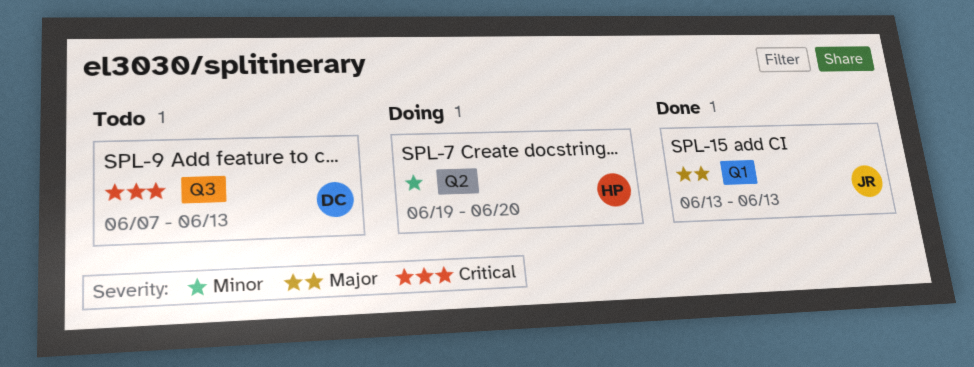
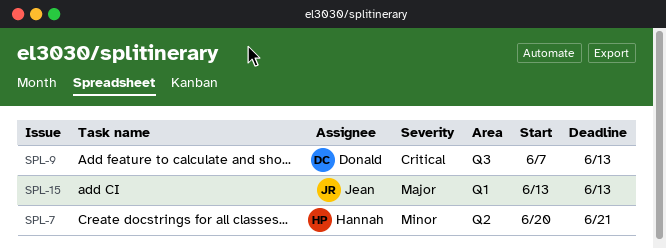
SPL-7, start: Jun 19 -> Jun 20
SPL-7, due: Jun 20 -> Jun 21

